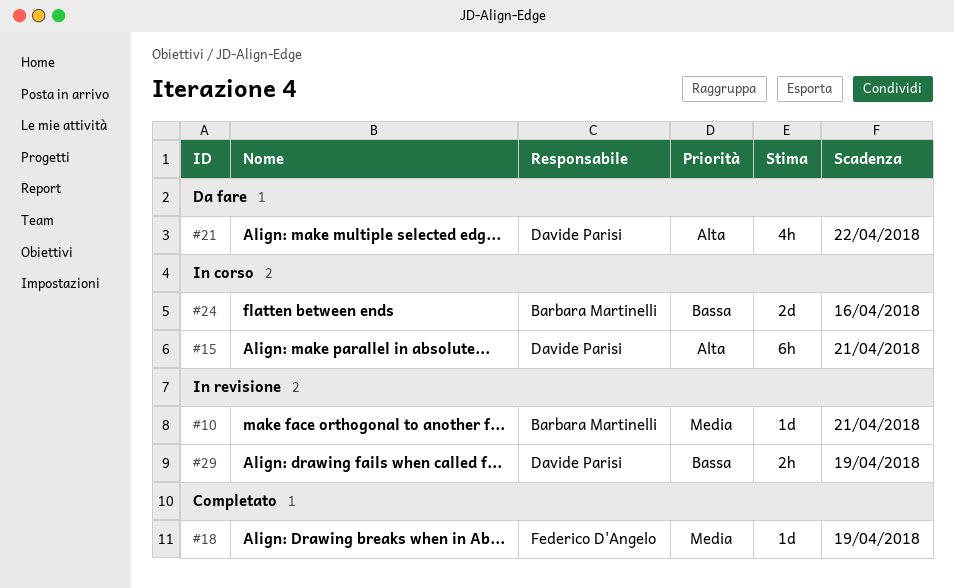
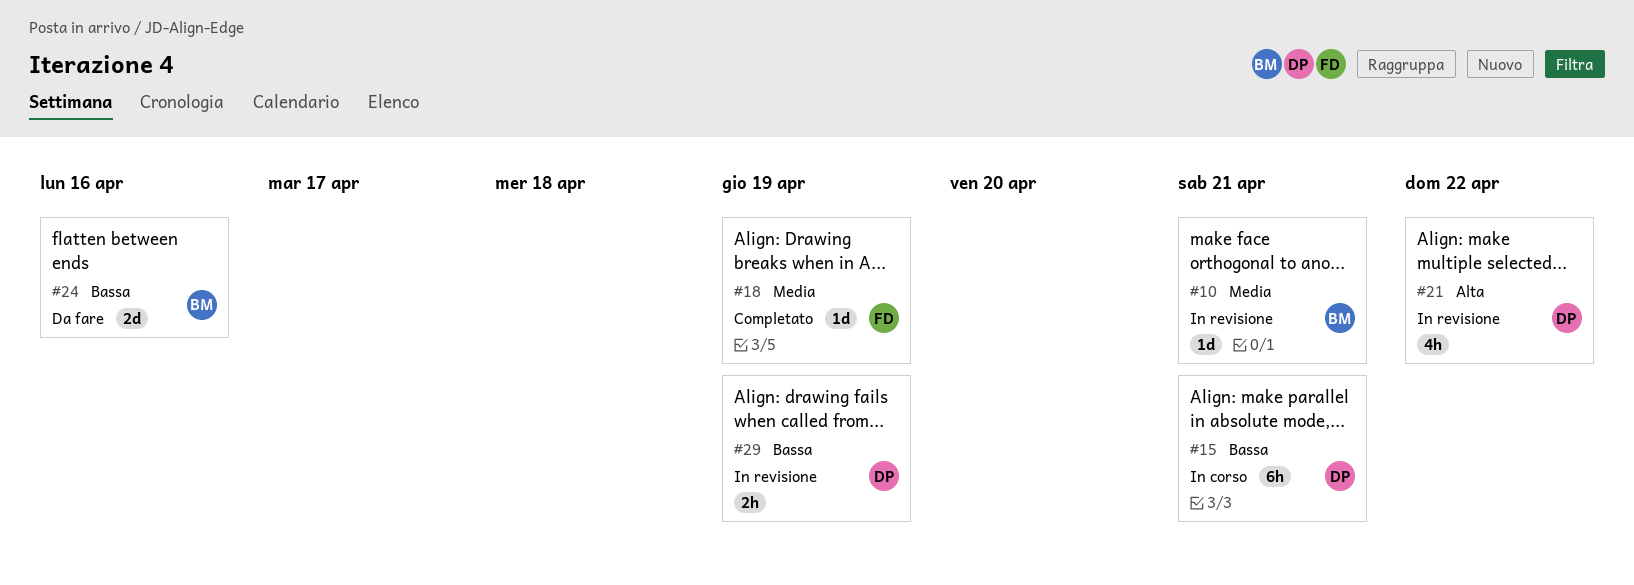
#15, priority: Alta -> Bassa
#21, status: Da fare -> In revisione
#24, status: In corso -> Da fare

